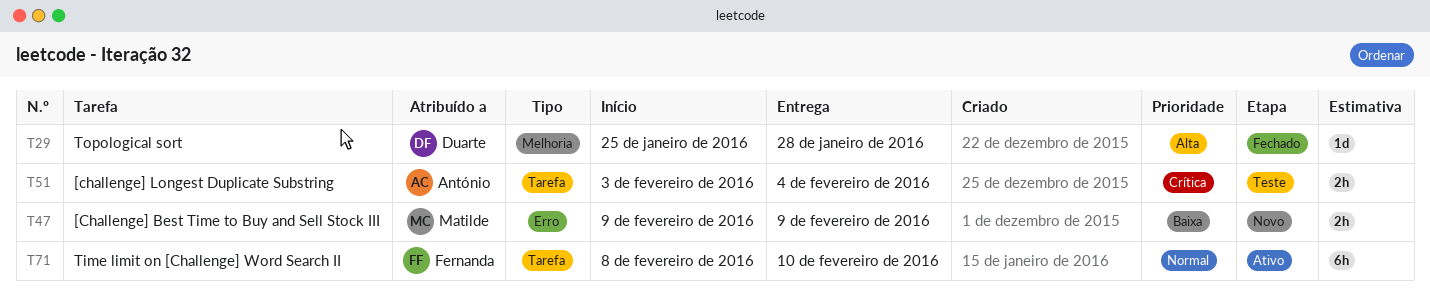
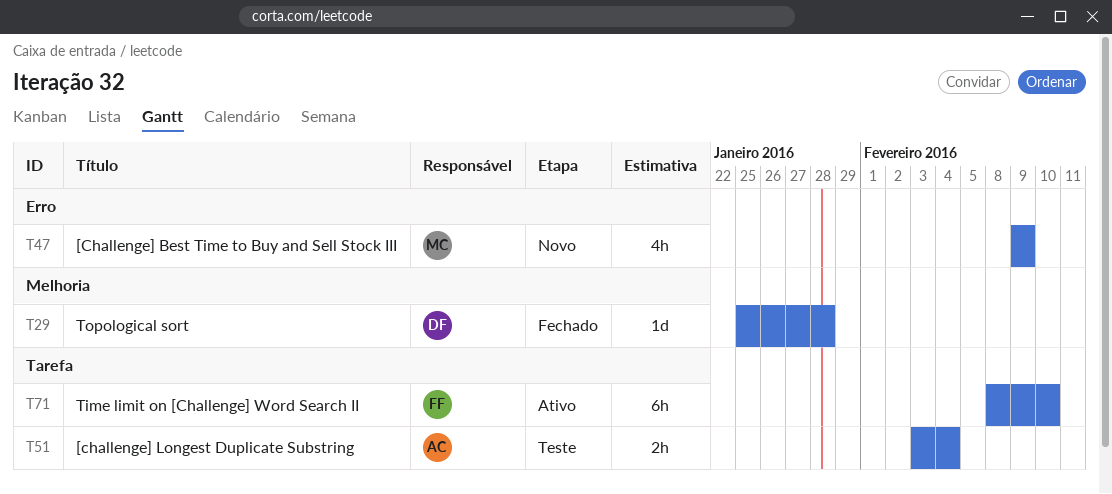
T47, estimate: 2h -> 4h

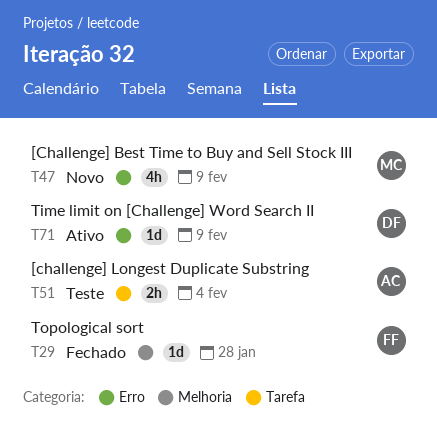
T29, owner: DF -> FF
T71, owner: FF -> DF
T71, label: Tarefa -> Erro
T71, estimate: 6h -> 1d
T71, due: Feb 10 -> Feb 9

